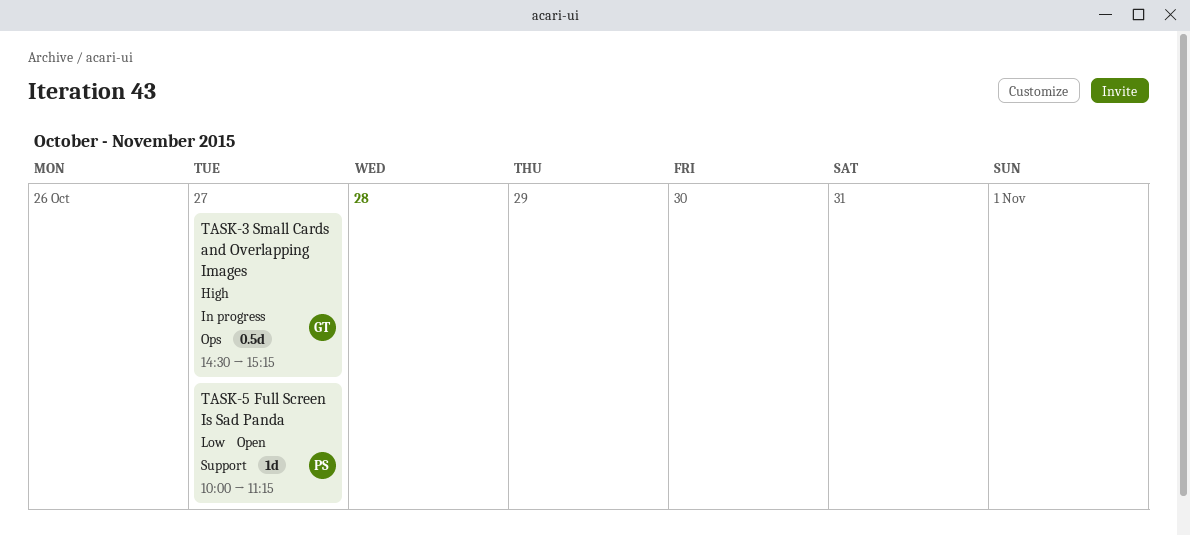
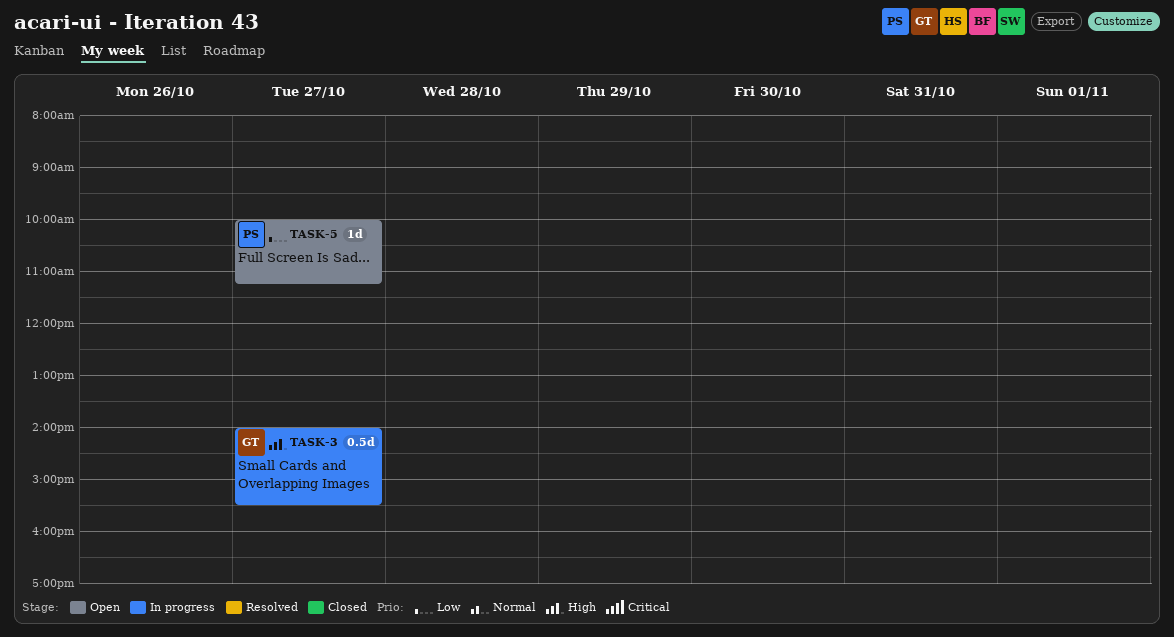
TASK-3, begins: 14:30 -> 14:00
TASK-3, ends: 15:15 -> 15:30

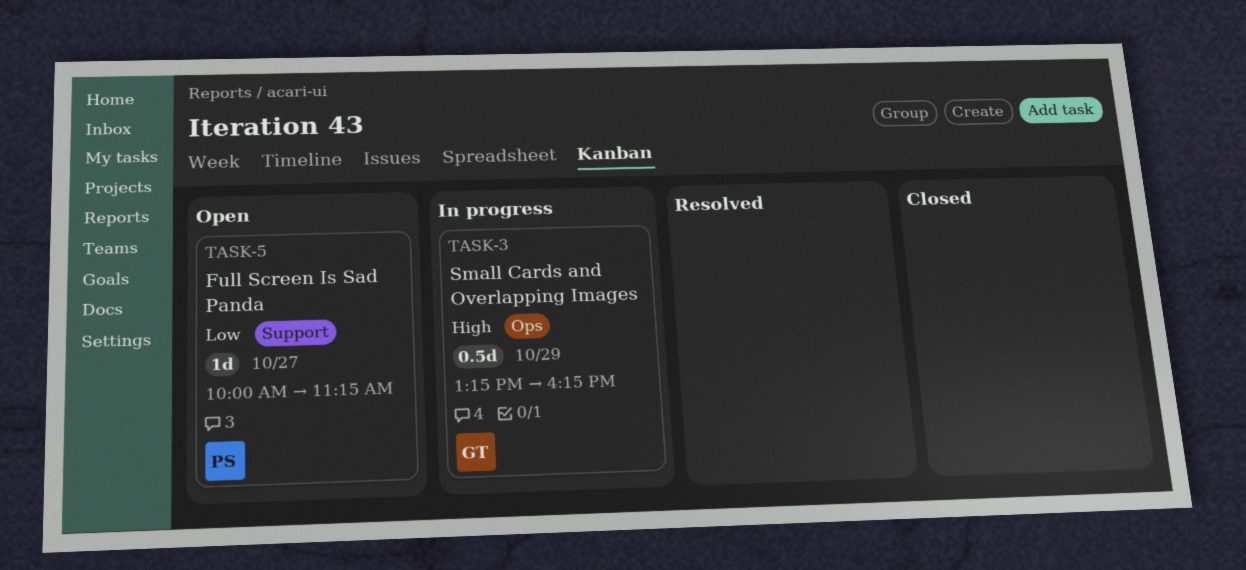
TASK-3, day: Oct 27 -> Oct 29
TASK-3, begins: 14:00 -> 13:15
TASK-3, ends: 15:30 -> 16:15

